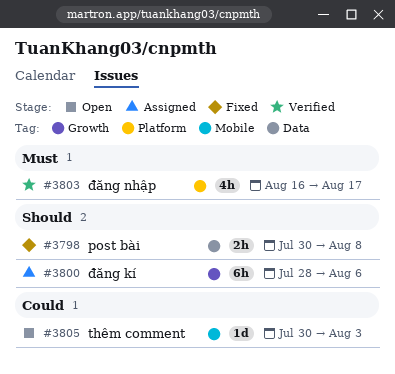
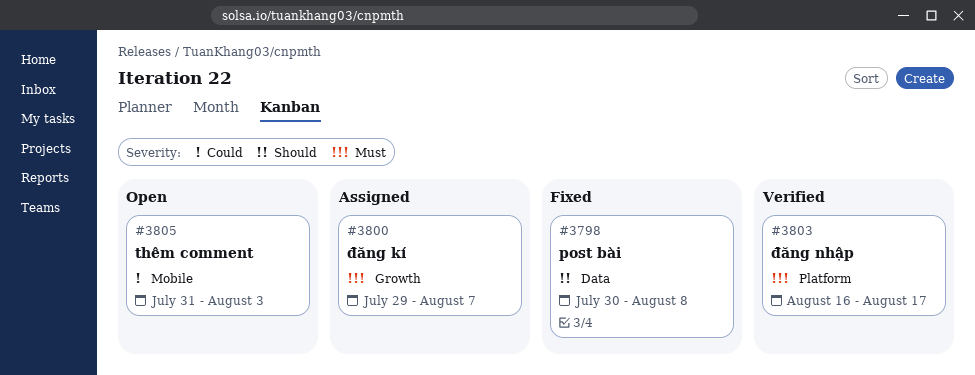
#3800, priority: Should -> Must
#3800, start: Jul 28 -> Jul 29
#3800, due: Aug 6 -> Aug 7
#3805, start: Jul 30 -> Jul 31

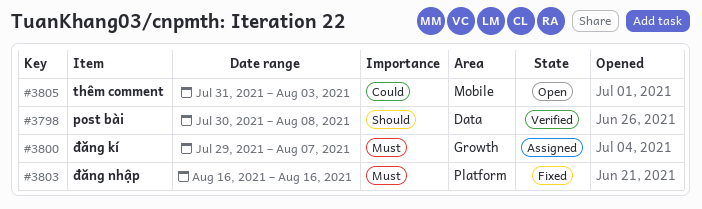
#3798, status: Fixed -> Verified
#3803, status: Verified -> Fixed
#3803, due: Aug 17 -> Aug 16

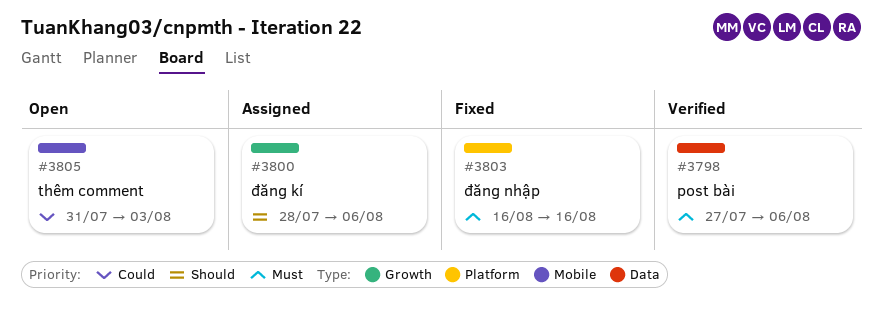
#3798, priority: Should -> Must
#3798, start: Jul 30 -> Jul 27
#3798, due: Aug 8 -> Aug 6
#3800, priority: Must -> Should
#3800, start: Jul 29 -> Jul 28
#3800, due: Aug 7 -> Aug 6

